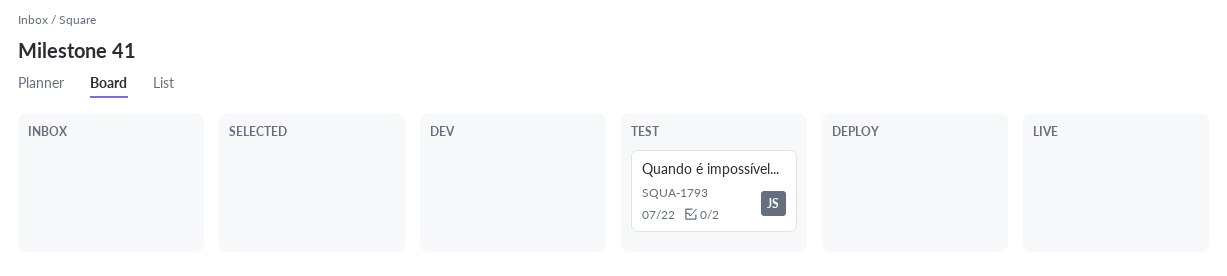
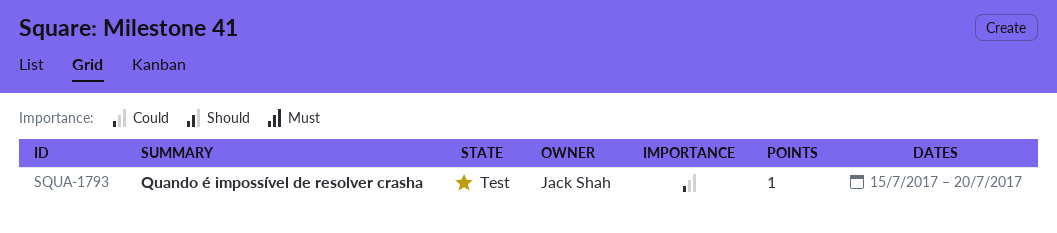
SQUA-1793, due: Jul 22 -> Jul 20

